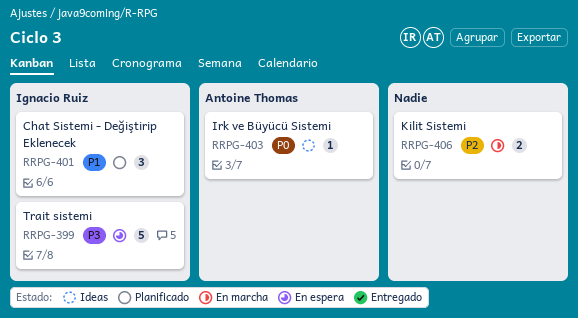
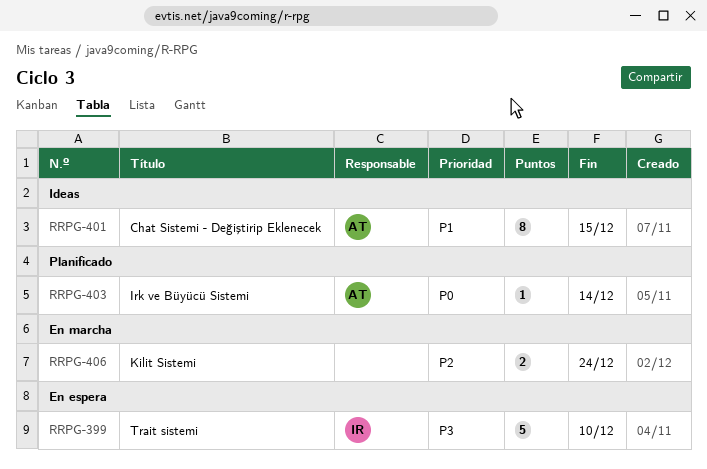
RRPG-401, status: Planificado -> Ideas
RRPG-401, owner: Ignacio Ruiz -> Antoine Thomas
RRPG-401, estimate: 3 -> 8
RRPG-403, status: Ideas -> Planificado

